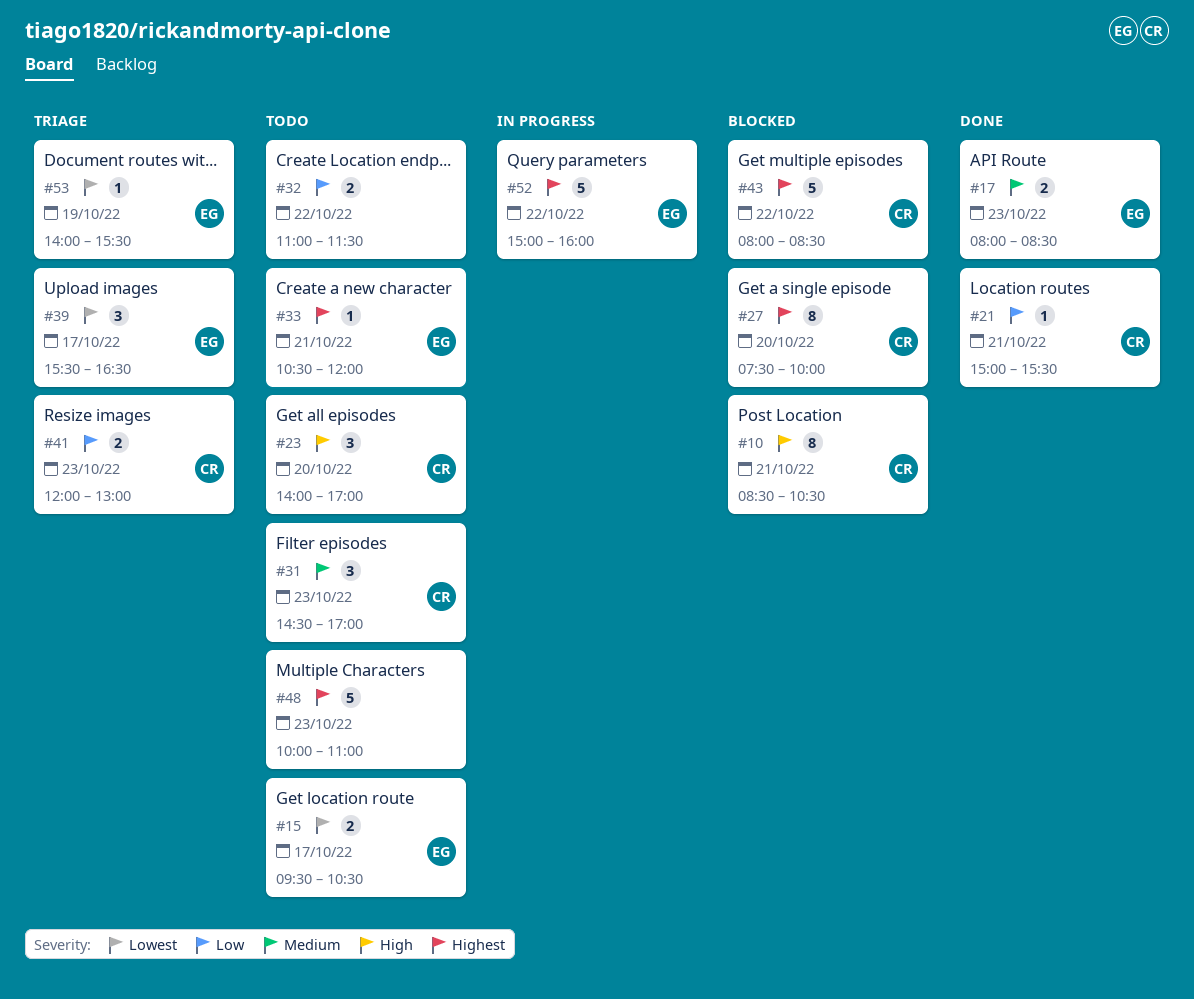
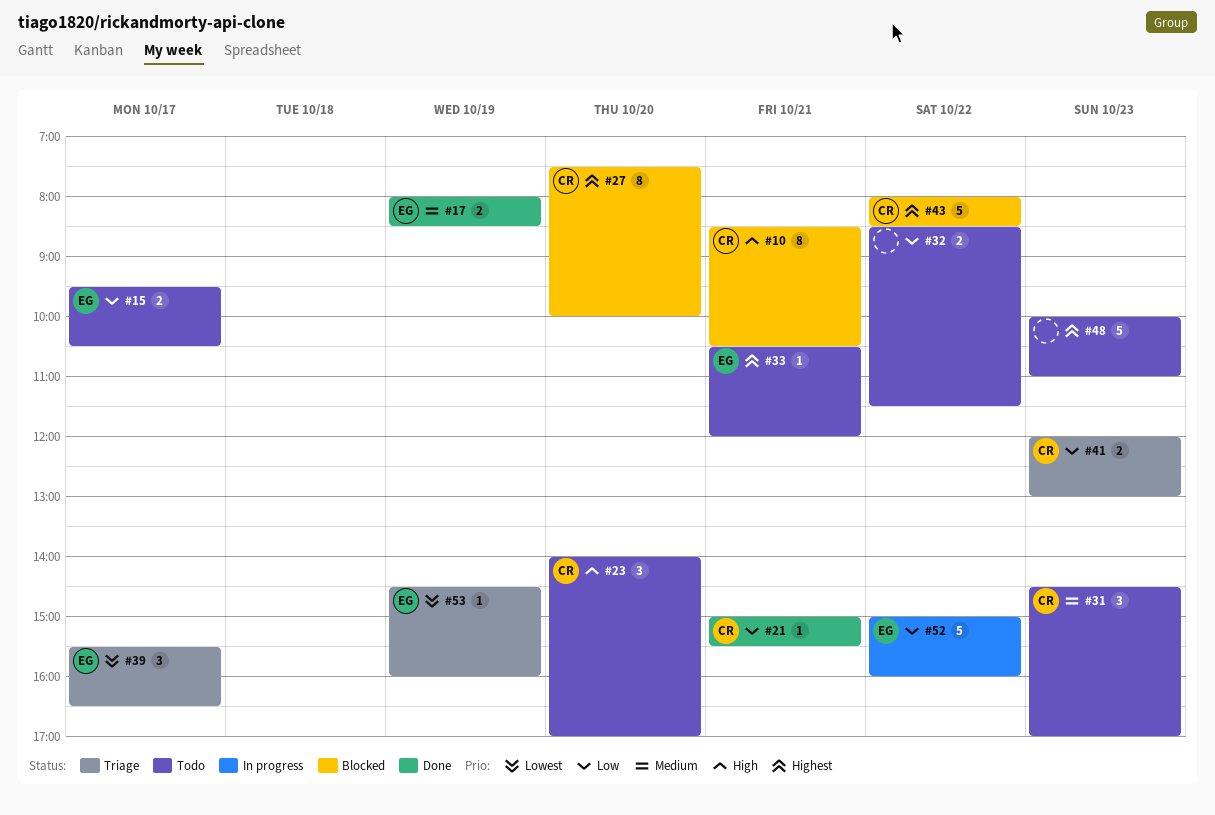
#15, priority: Lowest -> Low
#17, day: Oct 23 -> Oct 19
#32, begins: 11:00 -> 08:30
#52, priority: Highest -> Low
#53, begins: 14:00 -> 14:30
#53, ends: 15:30 -> 16:00

